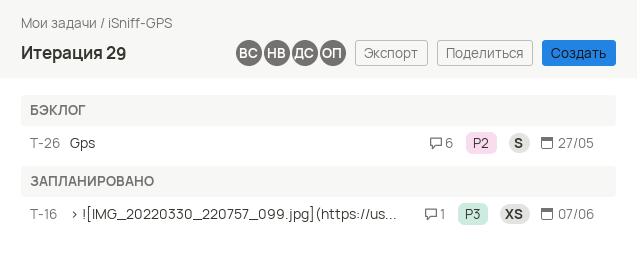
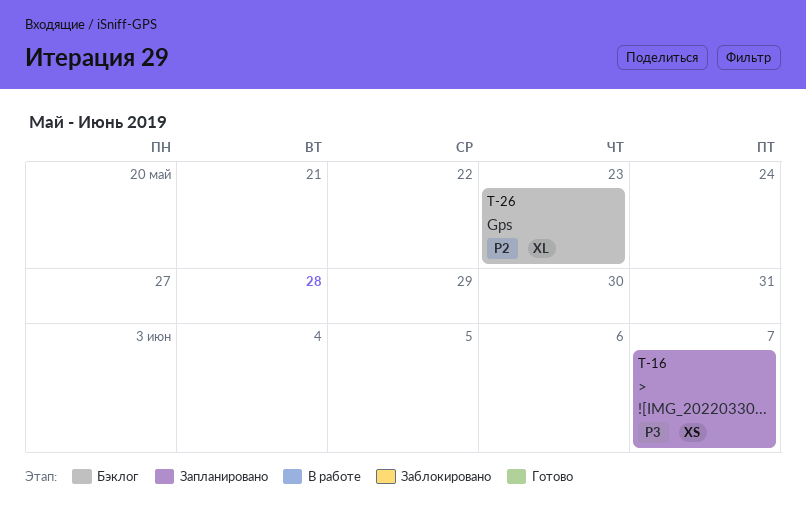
T-26, estimate: S -> XL
T-26, due: May 27 -> May 23

